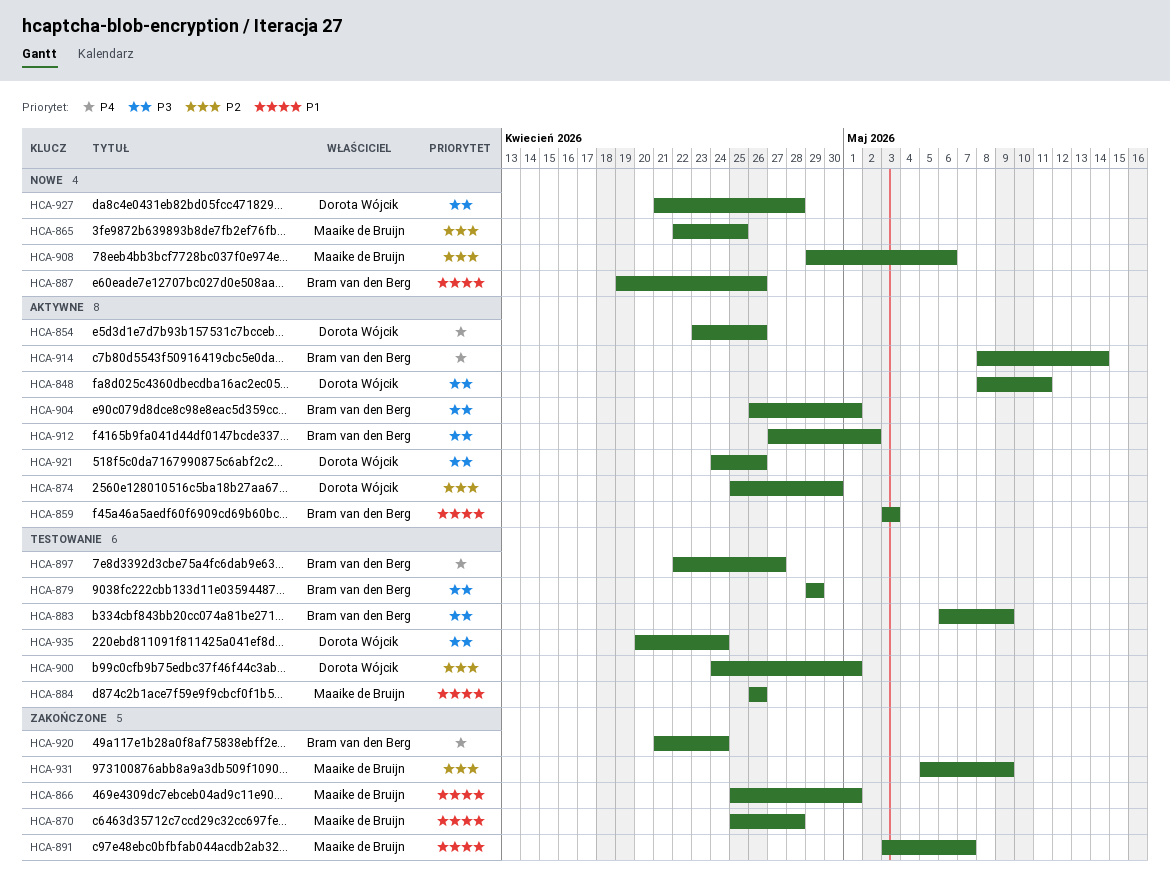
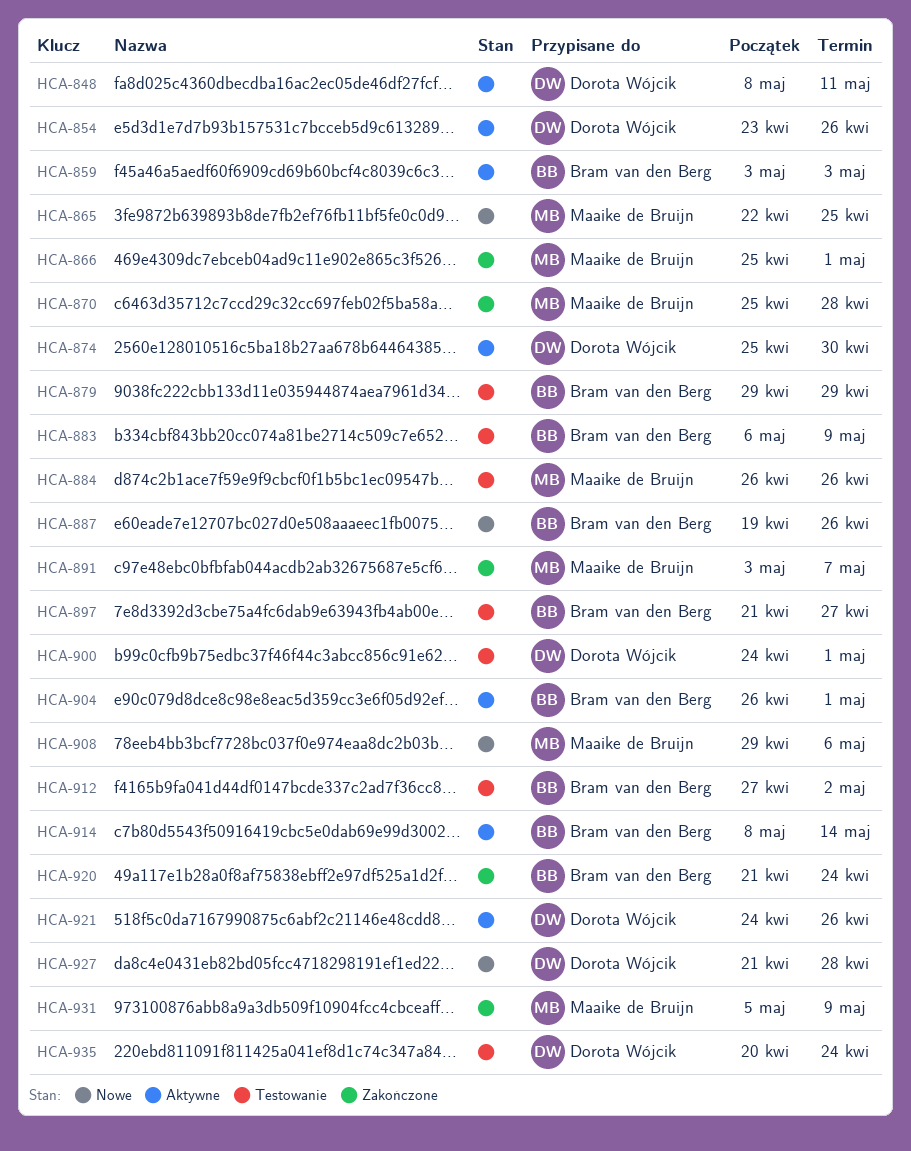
HCA-897, start: Apr 22 -> Apr 21
HCA-912, status: Aktywne -> Testowanie

